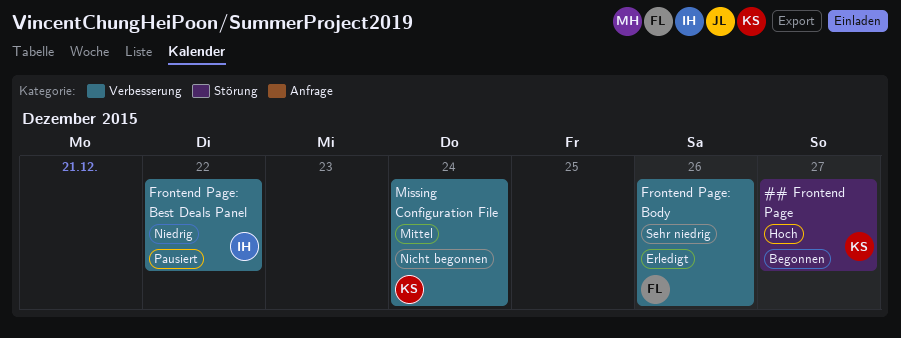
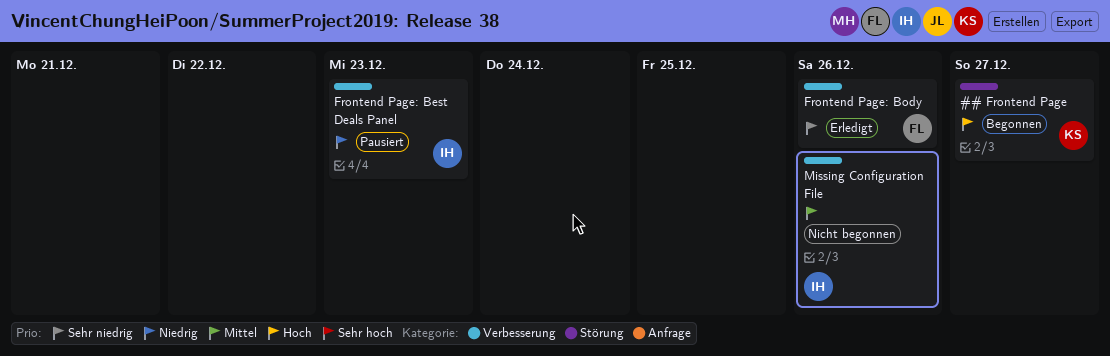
Frontend Page: Best Deals Panel, due: Dec 22 -> Dec 23
Missing Configuration File, owner: KS -> IH
Missing Configuration File, due: Dec 24 -> Dec 26

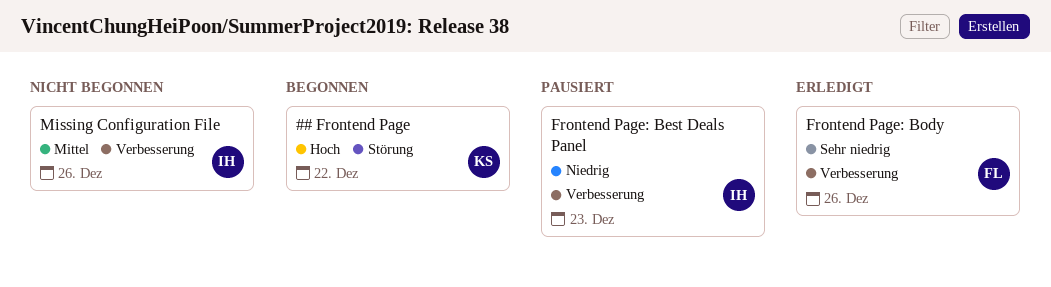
## Frontend Page, due: Dec 27 -> Dec 22

